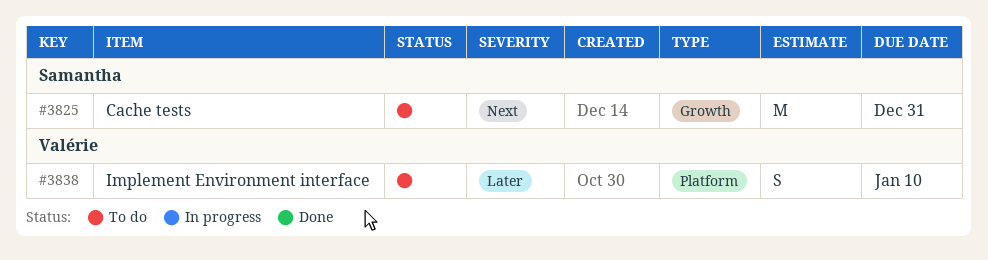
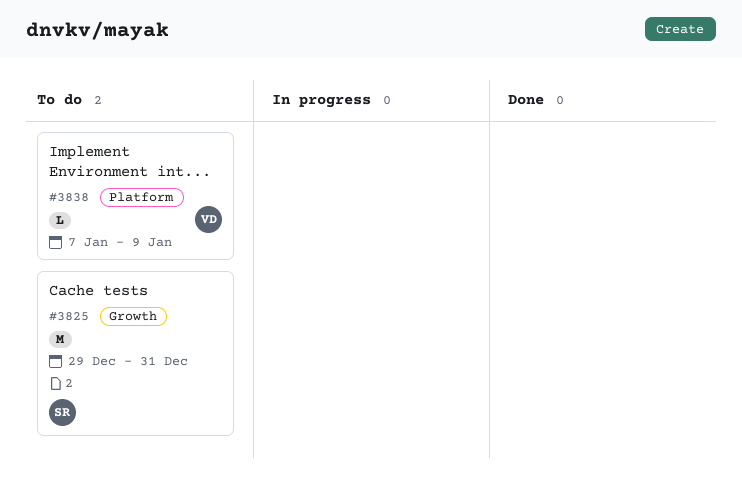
#3838, estimate: S -> L
#3838, due: Jan 10 -> Jan 9

